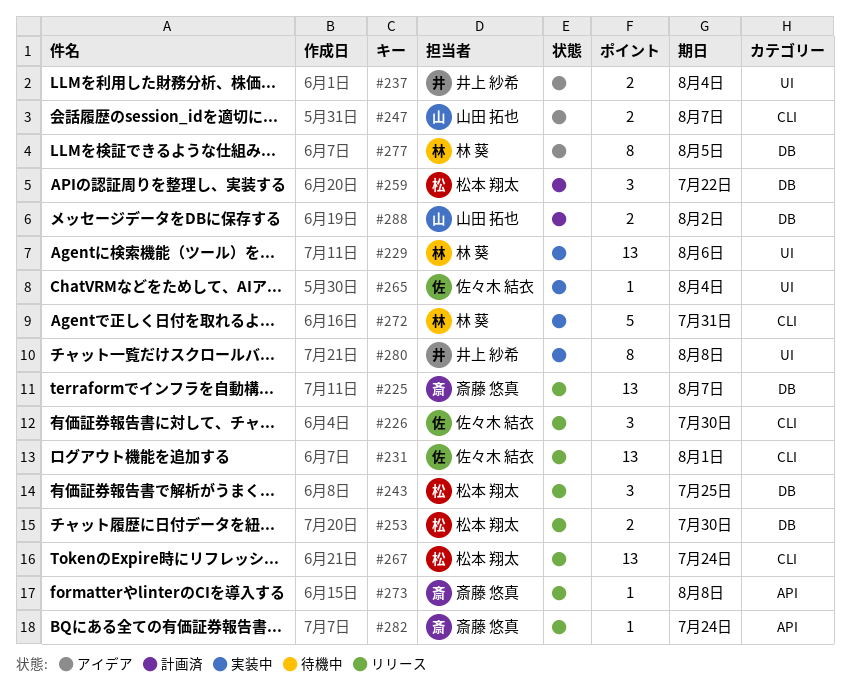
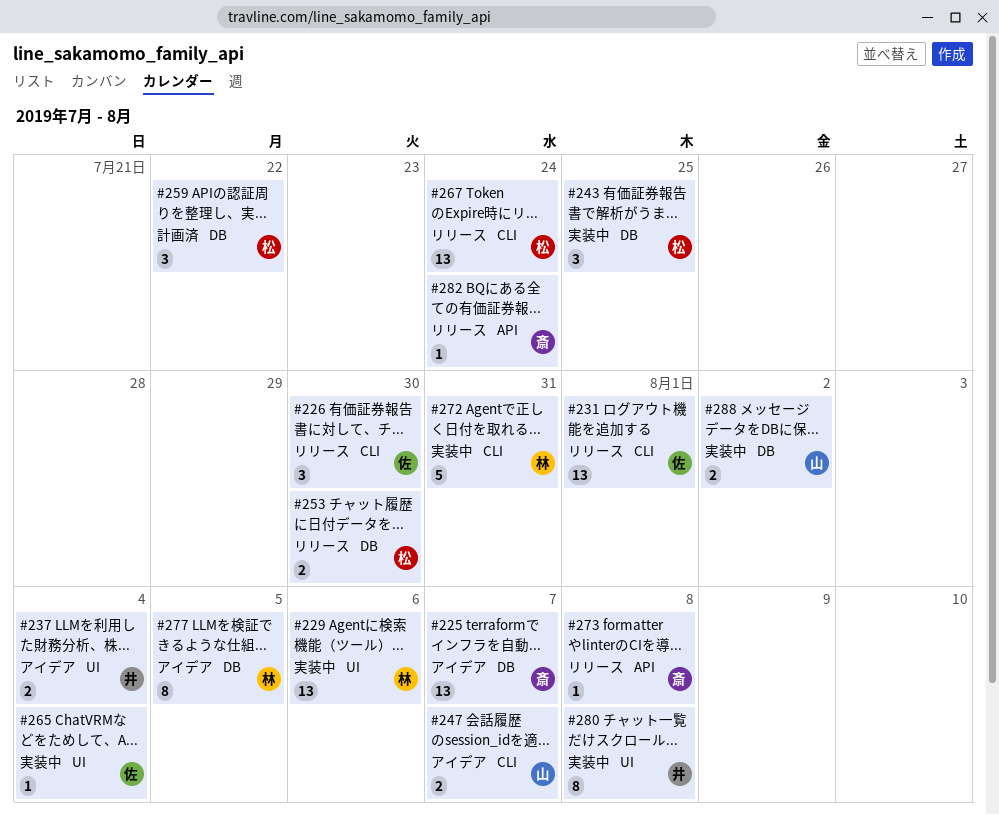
#225, status: リリース -> アイデア
#243, status: リリース -> 実装中
#288, status: 計画済 -> 実装中

